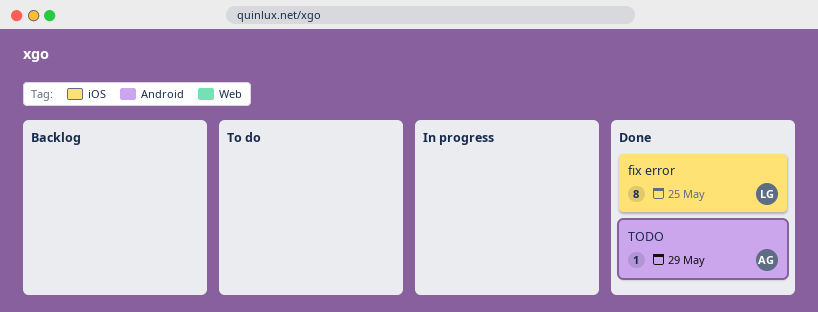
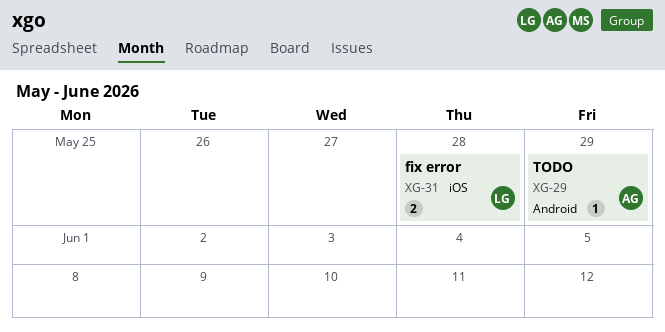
fix error, estimate: 8 -> 2
fix error, due: May 25 -> May 28

